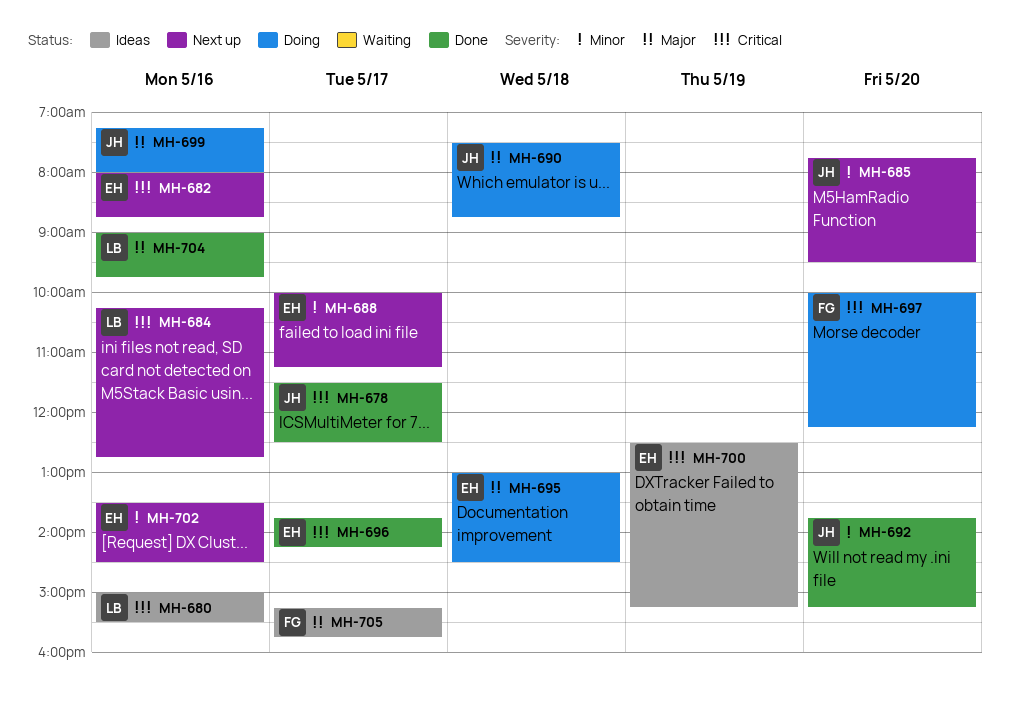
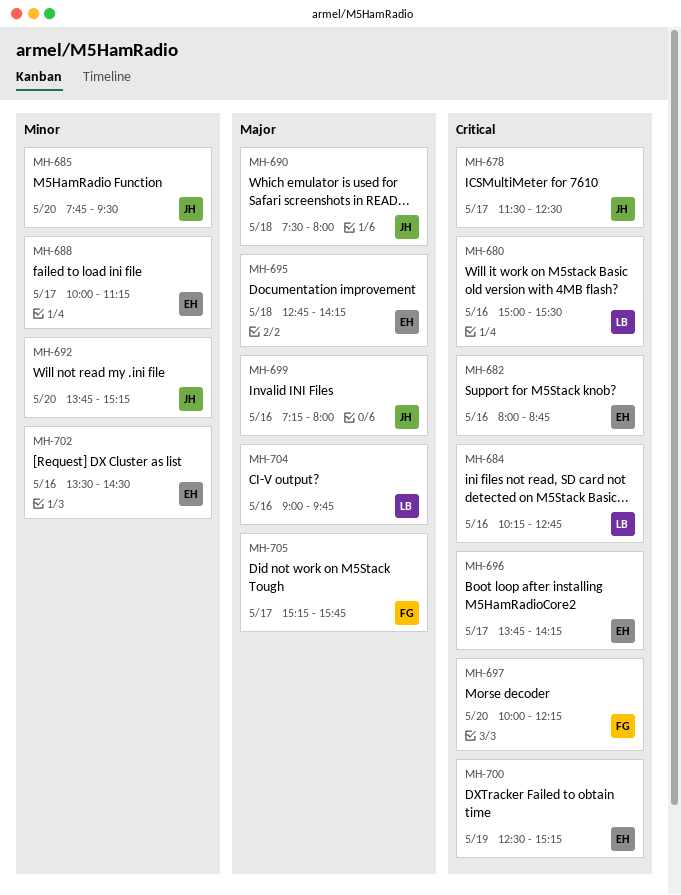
MH-690, ends: 08:45 -> 08:00
MH-695, begins: 13:00 -> 12:45
MH-695, ends: 14:30 -> 14:15

